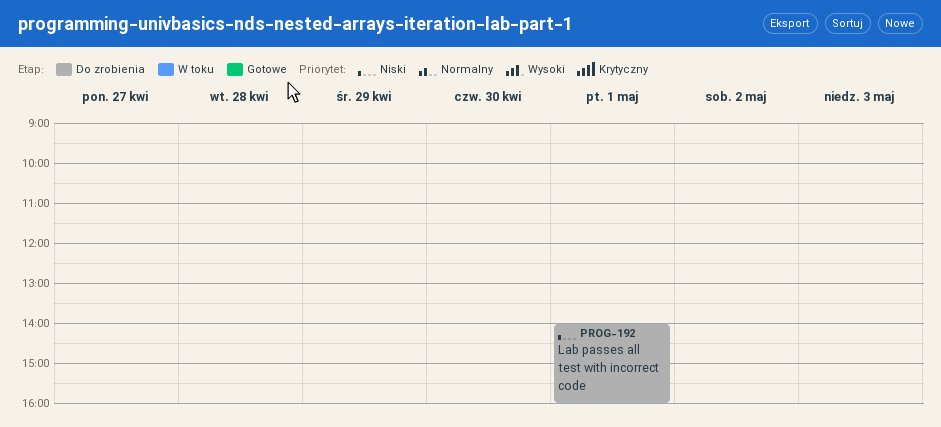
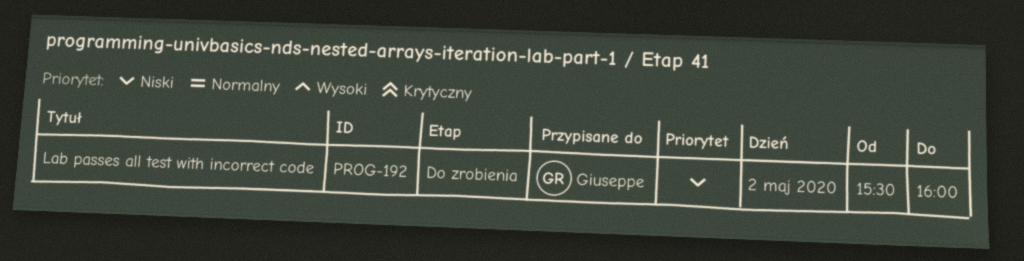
PROG-192, day: May 1 -> May 2
PROG-192, begins: 14:00 -> 15:30

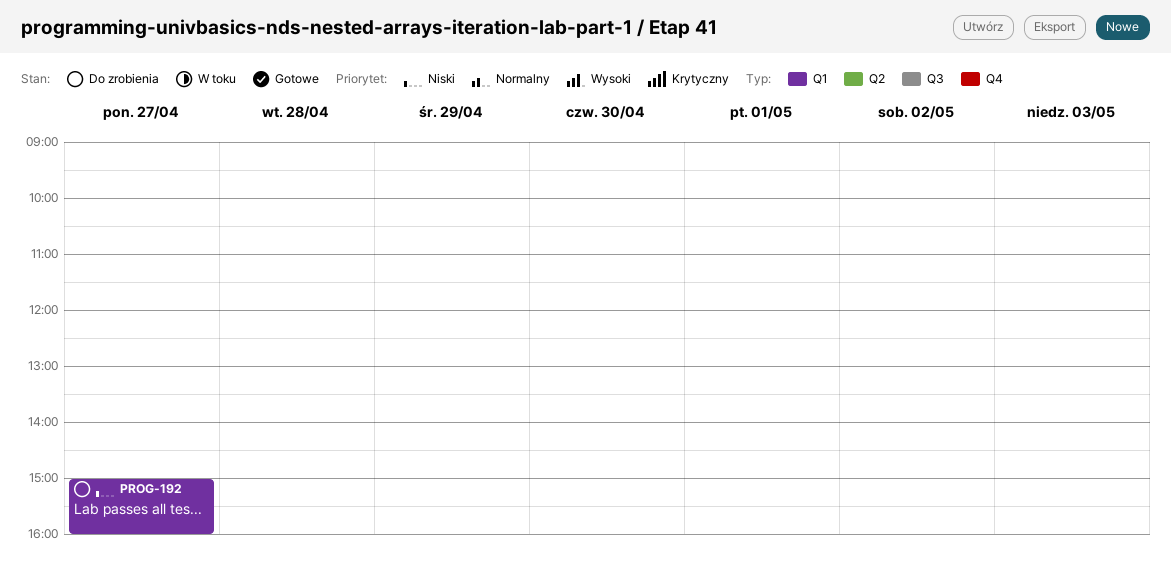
PROG-192, day: May 2 -> Apr 27
PROG-192, begins: 15:30 -> 15:00

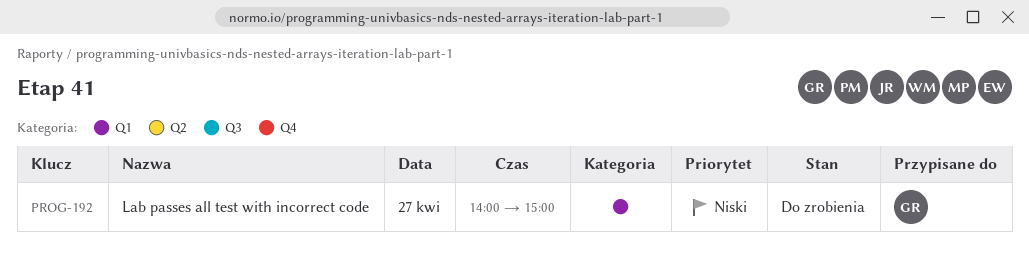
PROG-192, begins: 15:00 -> 14:00
PROG-192, ends: 16:00 -> 15:00

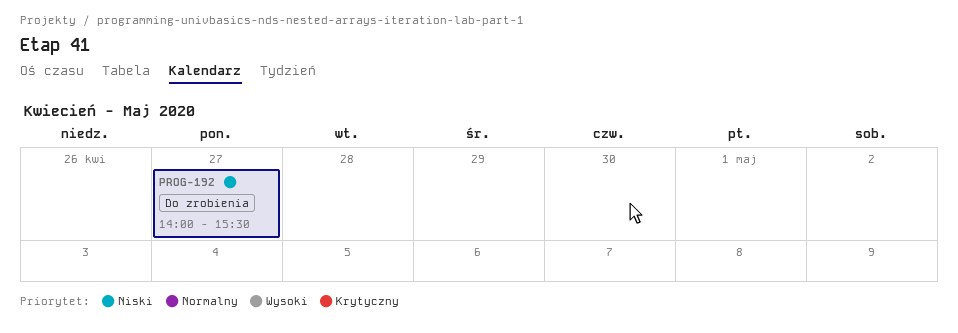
PROG-192, ends: 15:00 -> 15:30

